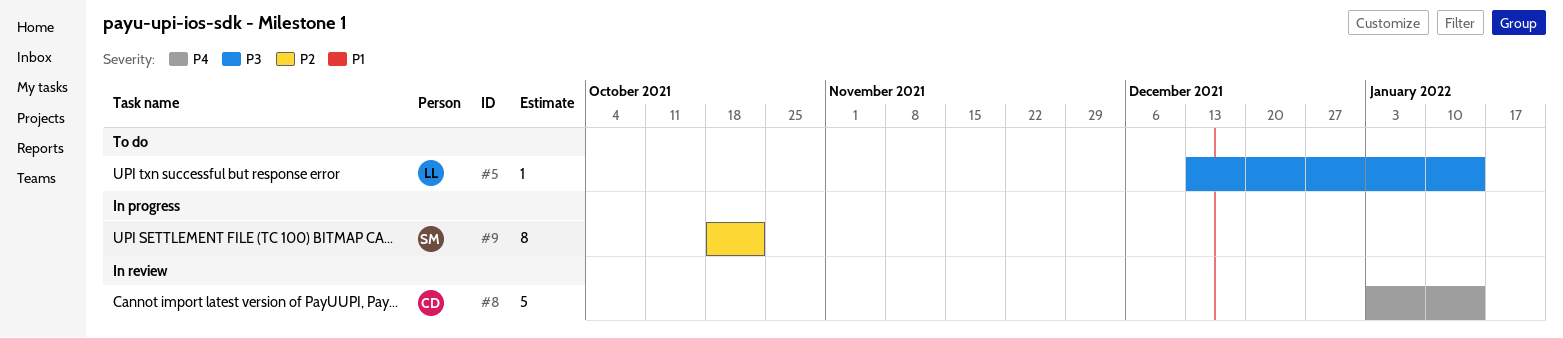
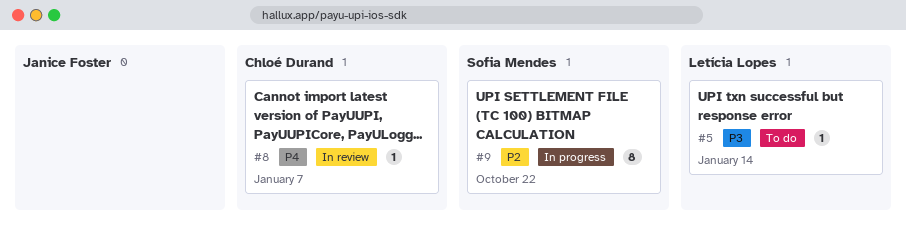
#8, estimate: 5 -> 1
#8, due: Jan 14 -> Jan 7

